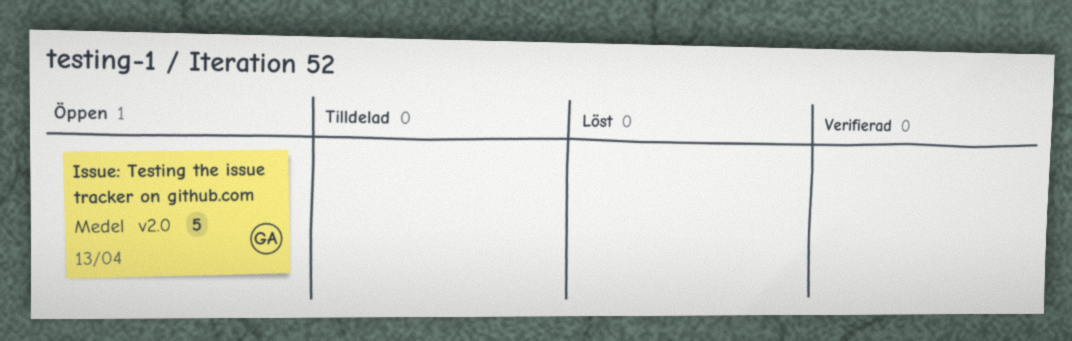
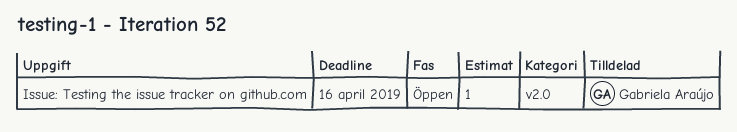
Issue: Testing the issue tracker on github.com, estimate: 5 -> 1
Issue: Testing the issue tracker on github.com, due: Apr 13 -> Apr 16

